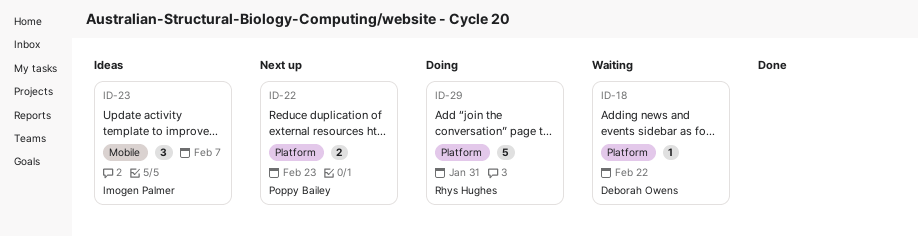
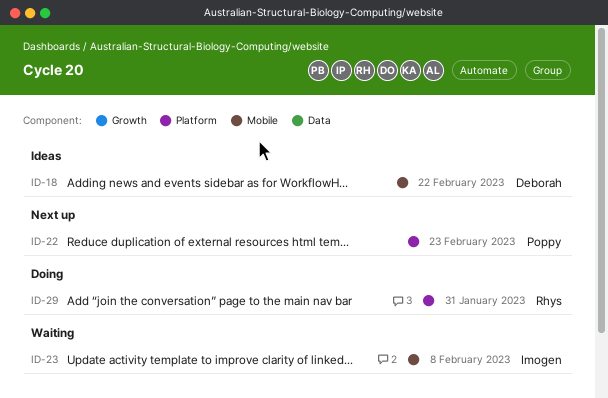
ID-18, status: Waiting -> Ideas
ID-18, label: Platform -> Mobile
ID-23, status: Ideas -> Waiting
ID-23, due: Feb 7 -> Feb 8

